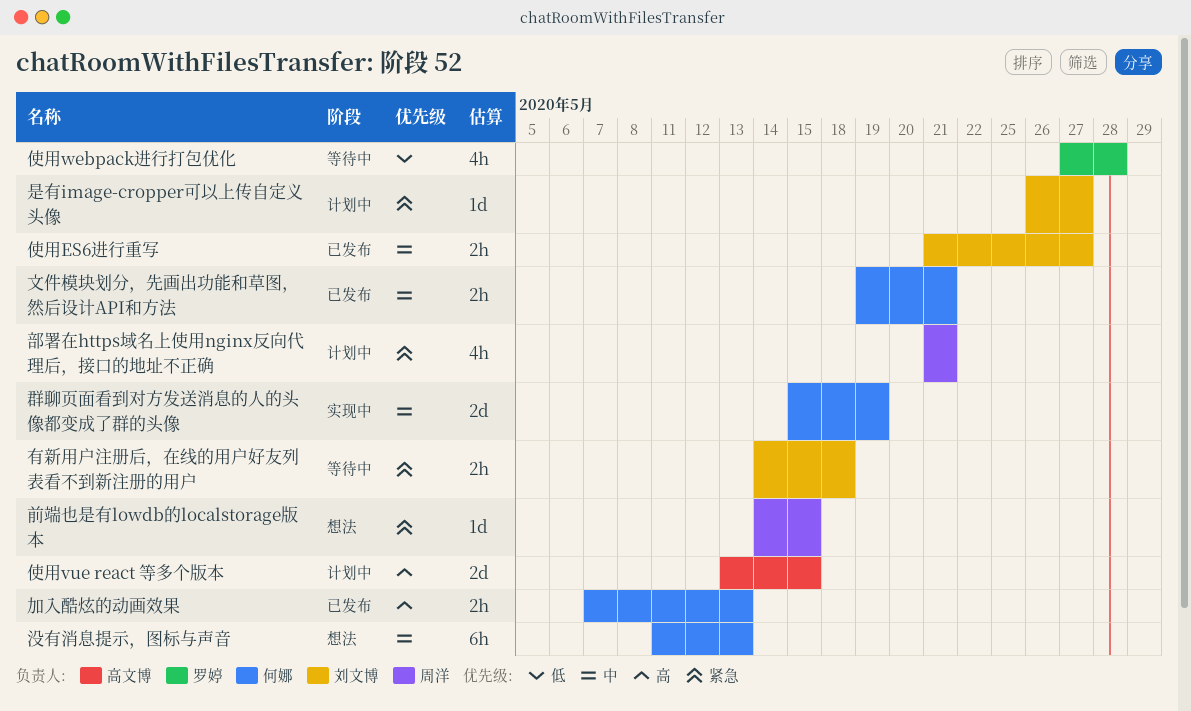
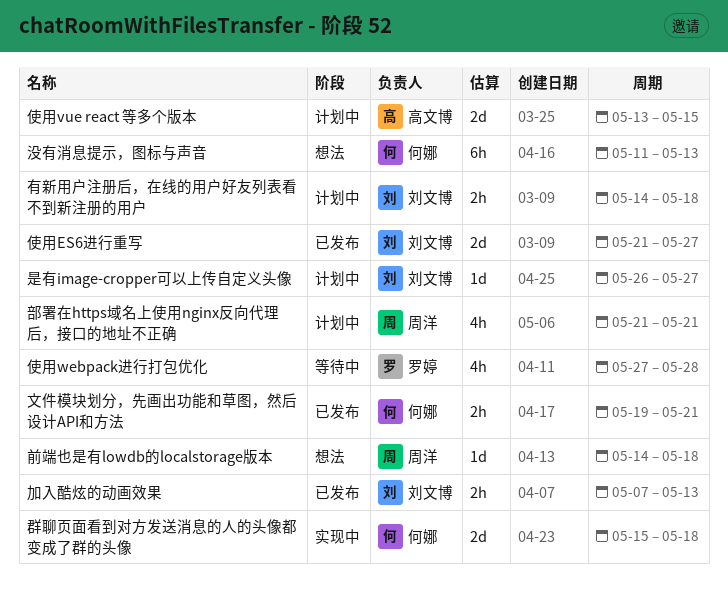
使用ES6进行重写, estimate: 2h -> 2d
前端也是有lowdb的localstorage版本, due: May 15 -> May 18
加入酷炫的动画效果, owner: 何娜 -> 刘文博
有新用户注册后，在线的用户好友列表看不到新注册的用户, status: 等待中 -> 计划中
群聊页面看到对方发送消息的人的头像都变成了群的头像, due: May 19 -> May 18

